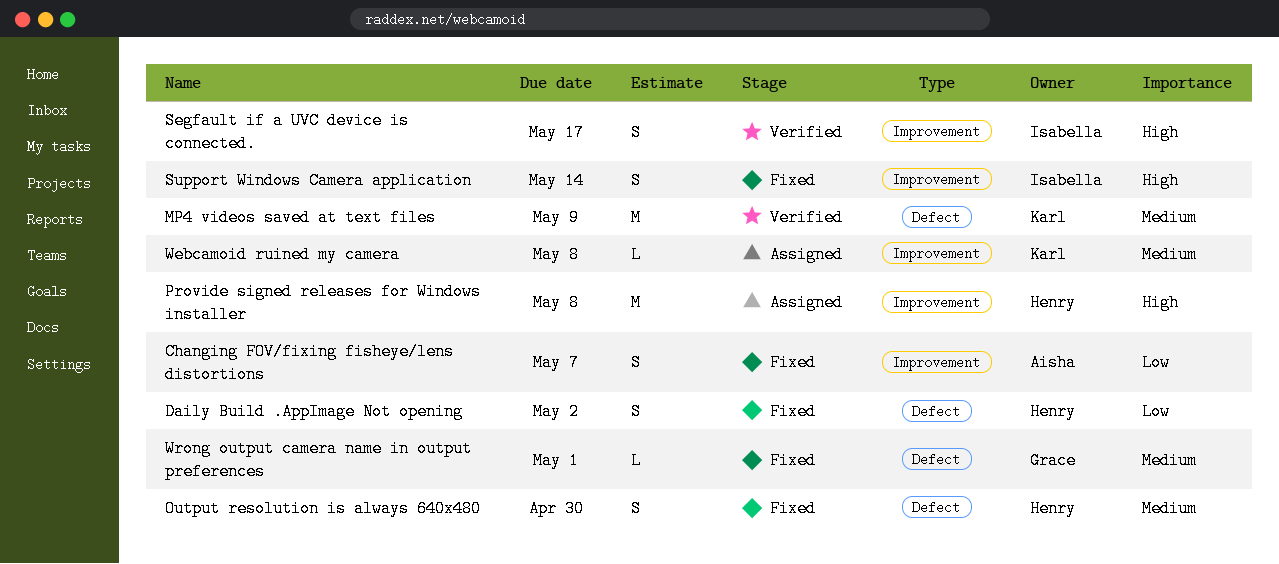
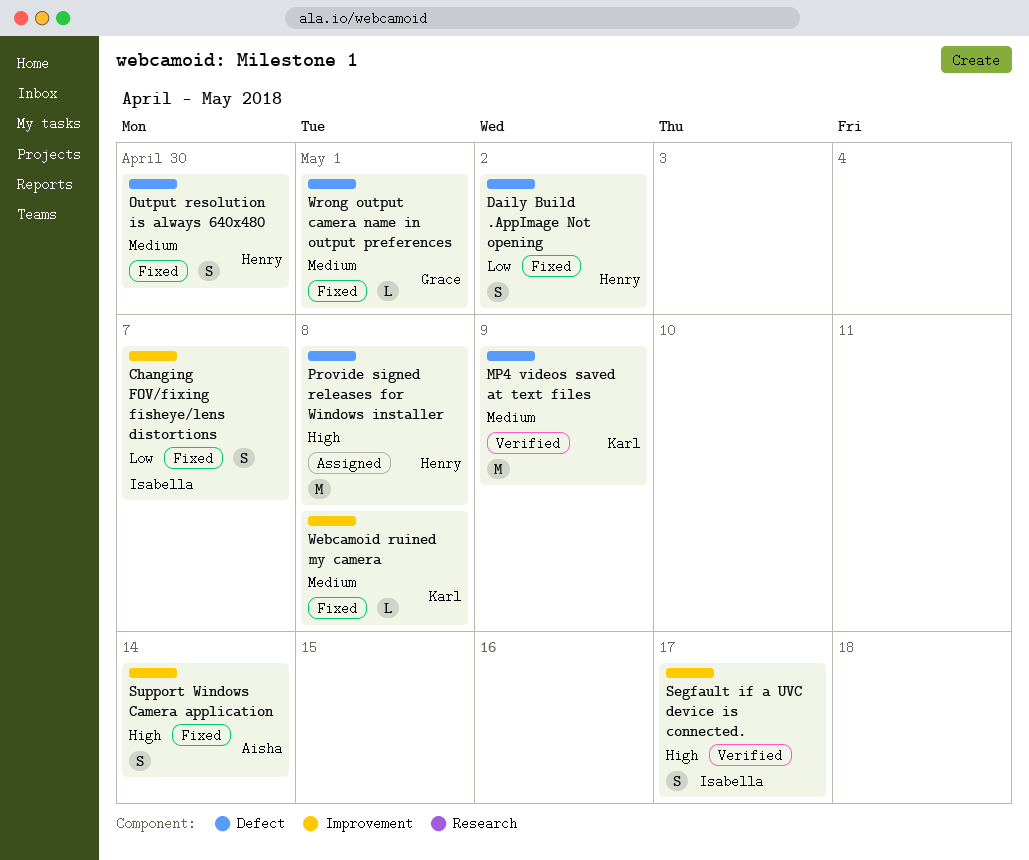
Changing FOV/fixing fisheye/lens distortions, owner: Aisha -> Isabella
Provide signed releases for Windows installer, label: Improvement -> Defect
Support Windows Camera application, owner: Isabella -> Aisha
Webcamoid ruined my camera, status: Assigned -> Fixed

